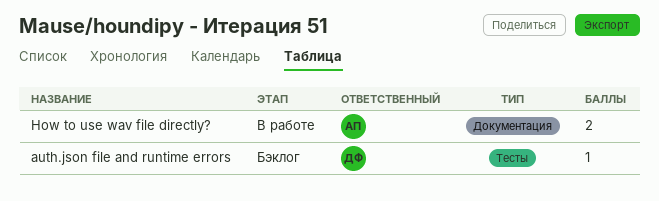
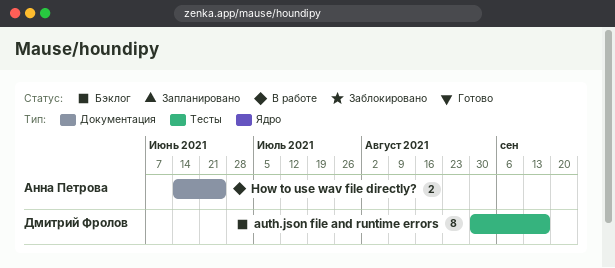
auth.json file and runtime errors, estimate: 1 -> 8

